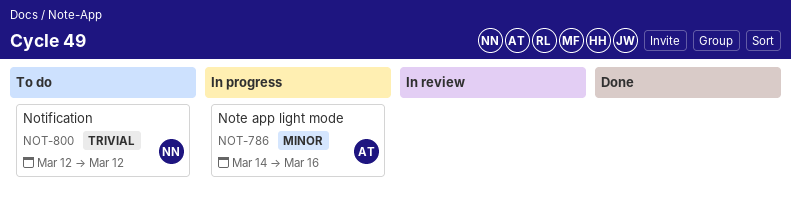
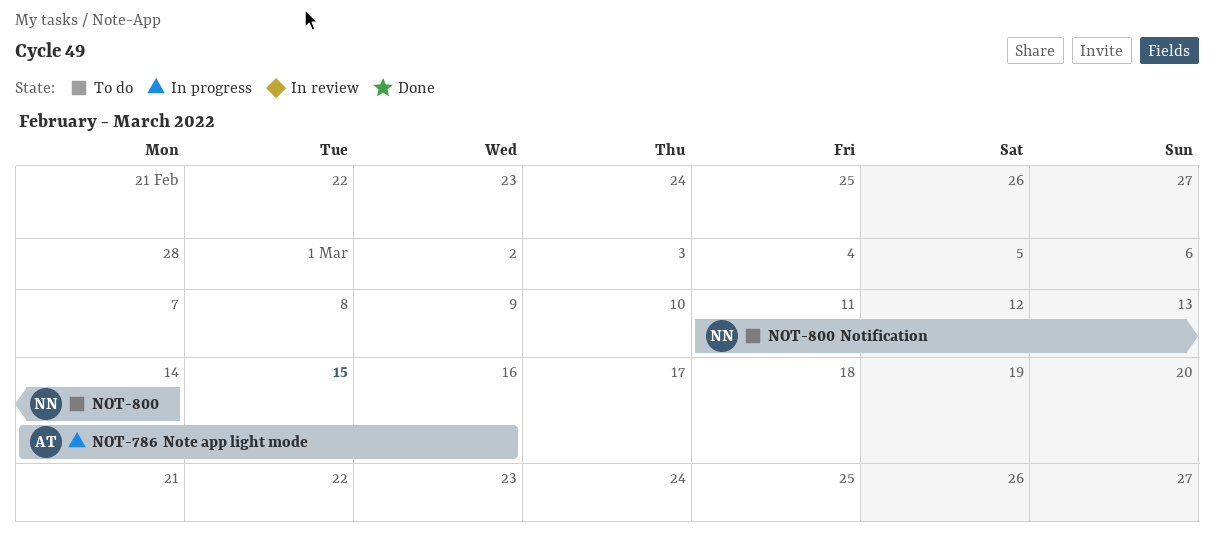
NOT-800, start: Mar 12 -> Mar 11
NOT-800, due: Mar 12 -> Mar 14

